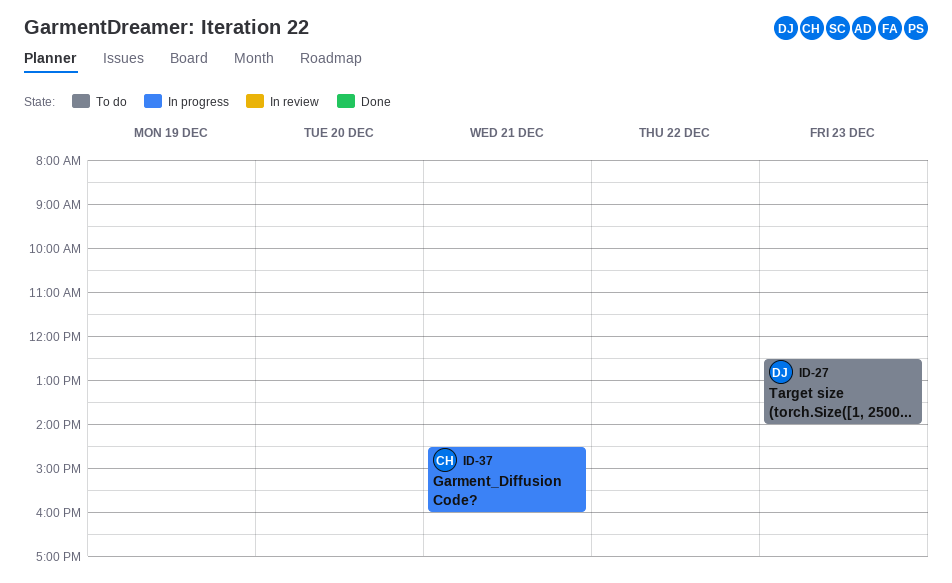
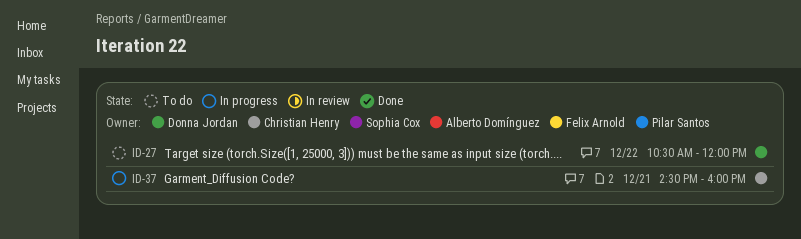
ID-27, day: Dec 23 -> Dec 22
ID-27, begins: 12:30 -> 10:30
ID-27, ends: 14:00 -> 12:00

